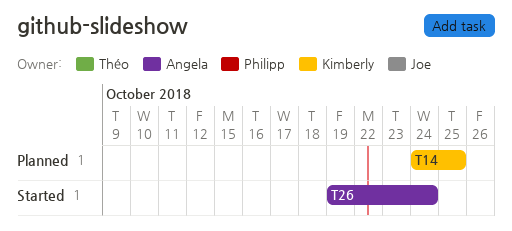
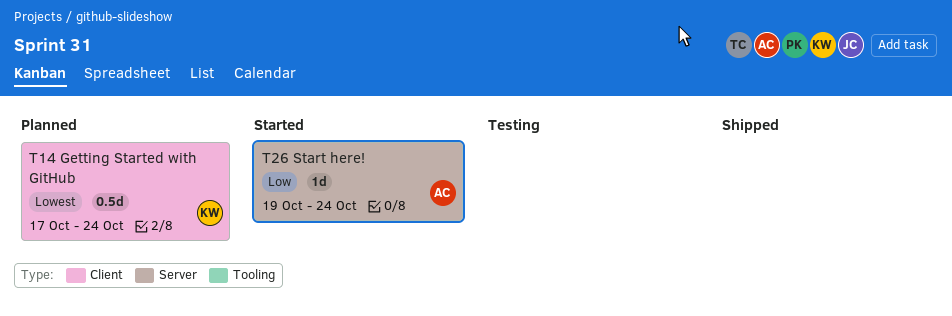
T14, start: Oct 24 -> Oct 17
T14, due: Oct 25 -> Oct 24

